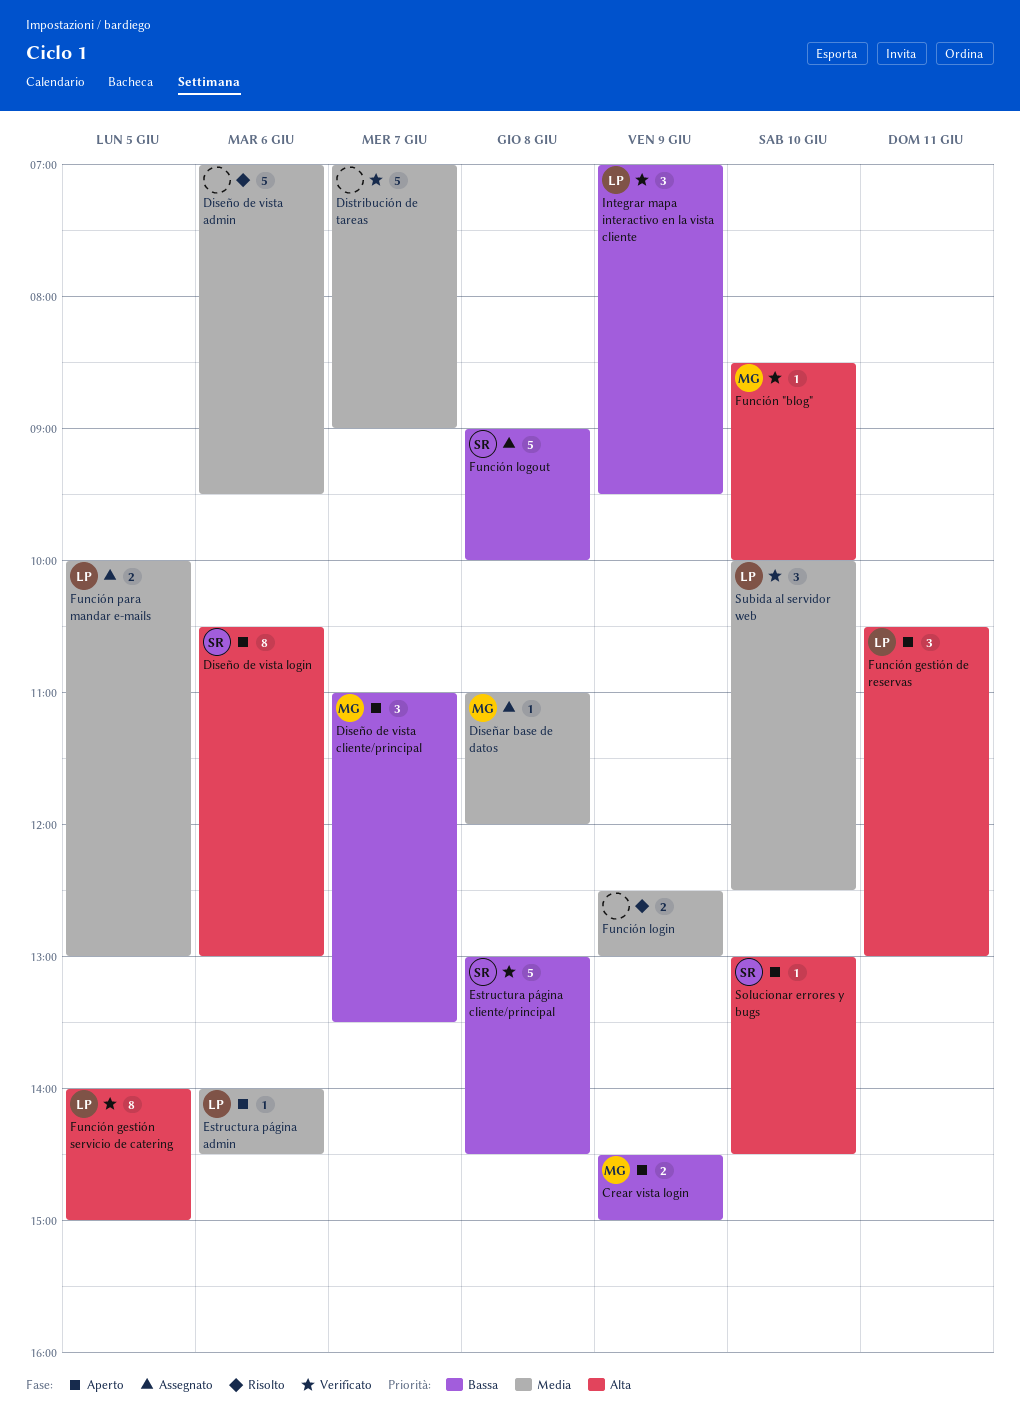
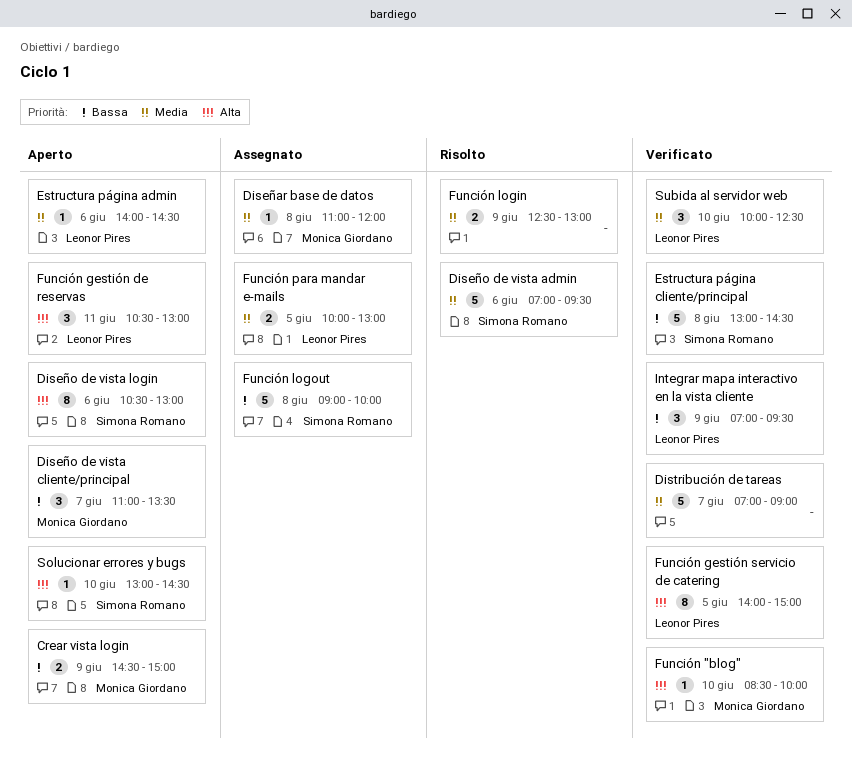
Diseño de vista admin, owner: none -> Simona Romano

